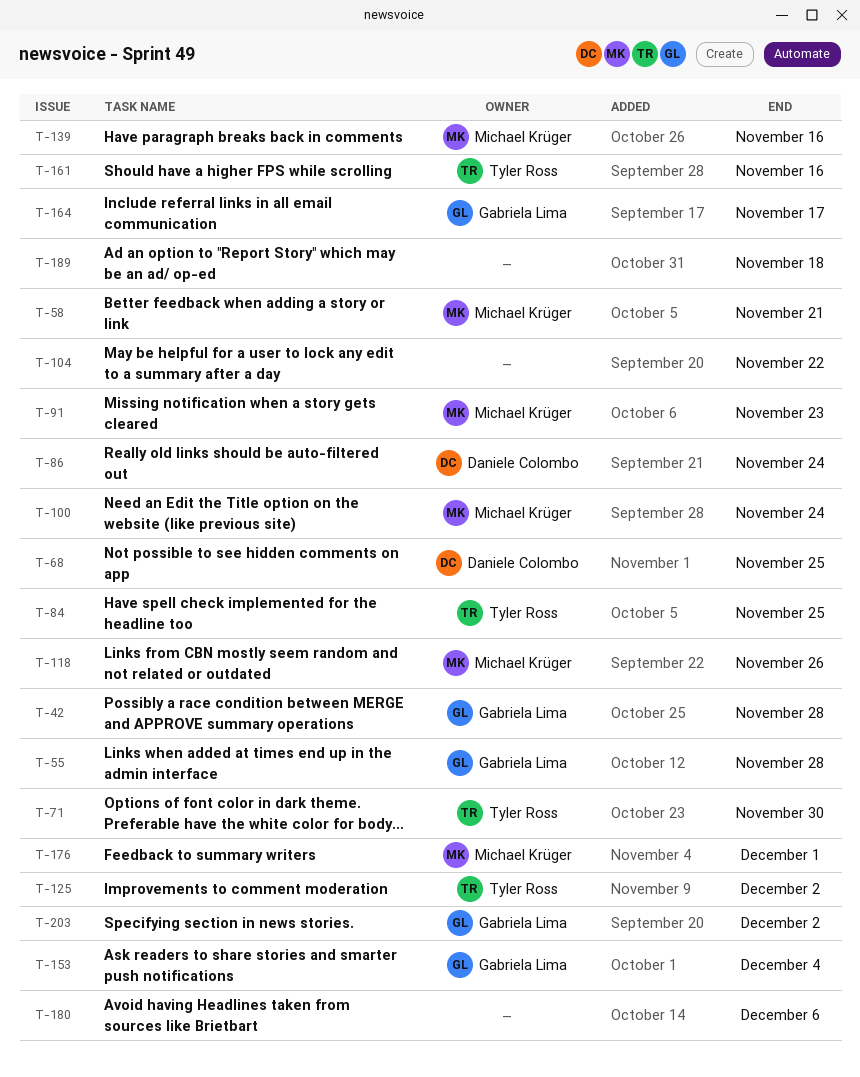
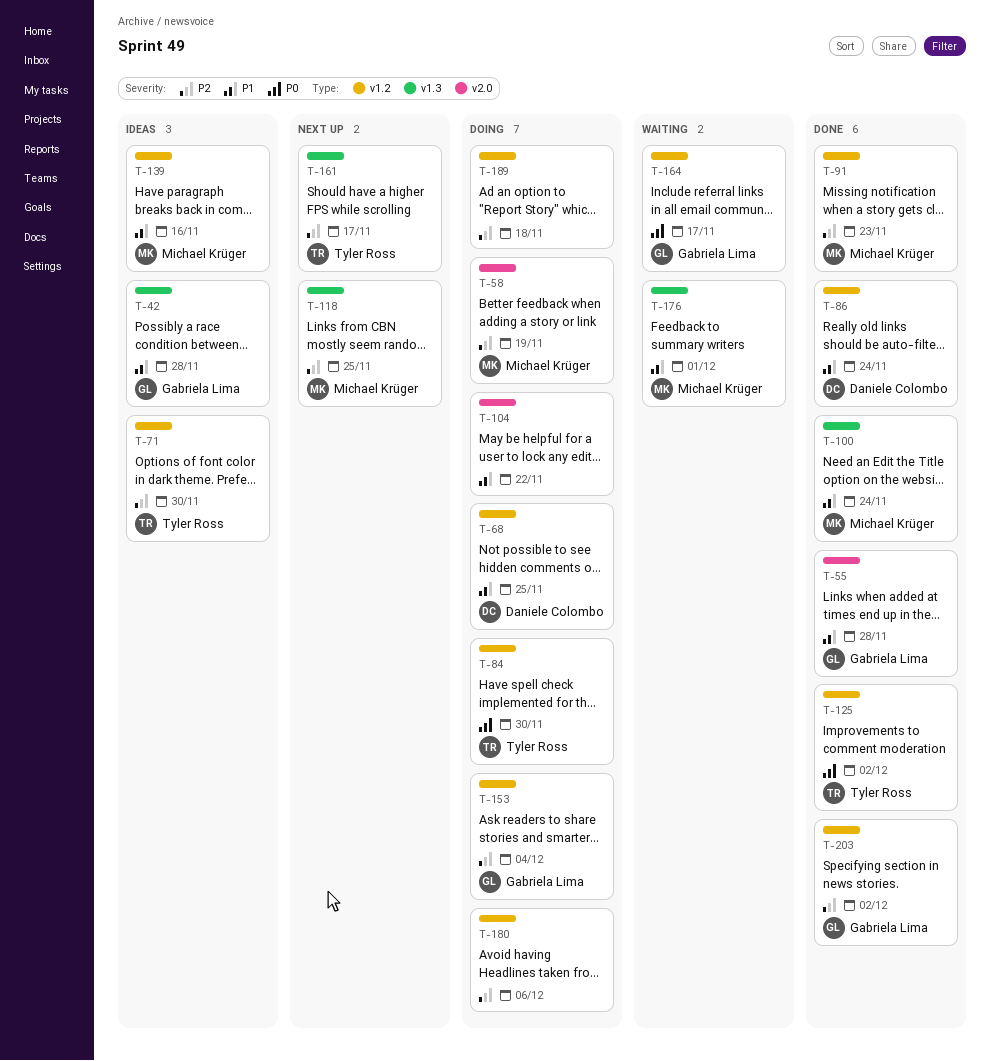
T-58, due: Nov 21 -> Nov 19
T-84, due: Nov 25 -> Nov 30
T-118, due: Nov 26 -> Nov 25
T-161, due: Nov 16 -> Nov 17

